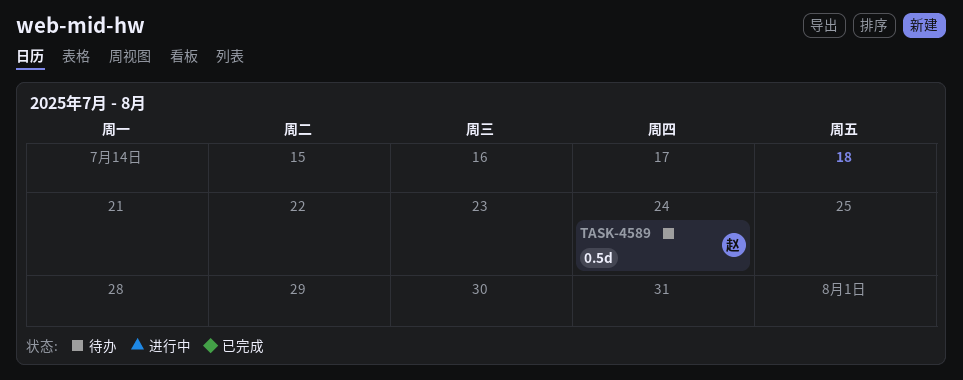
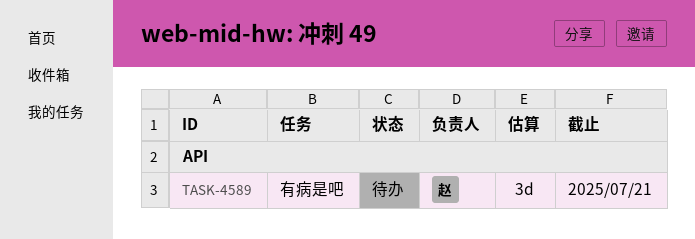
TASK-4589, estimate: 0.5d -> 3d
TASK-4589, due: Jul 24 -> Jul 21

